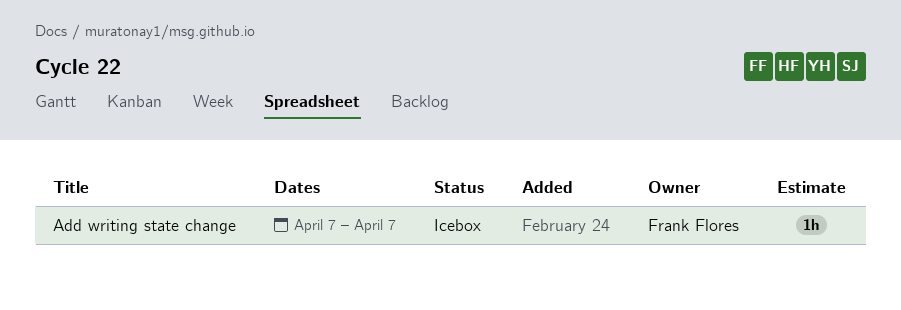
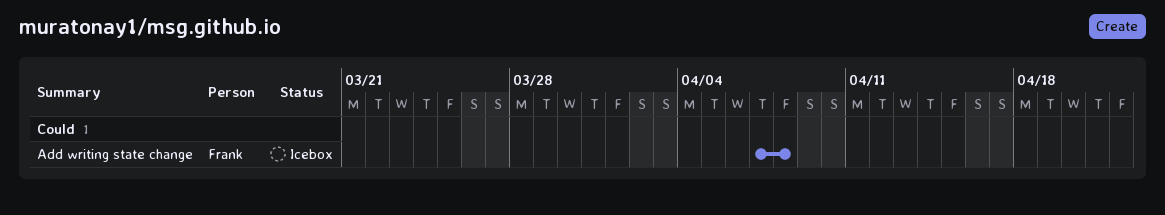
Add writing state change, due: Apr 7 -> Apr 8

